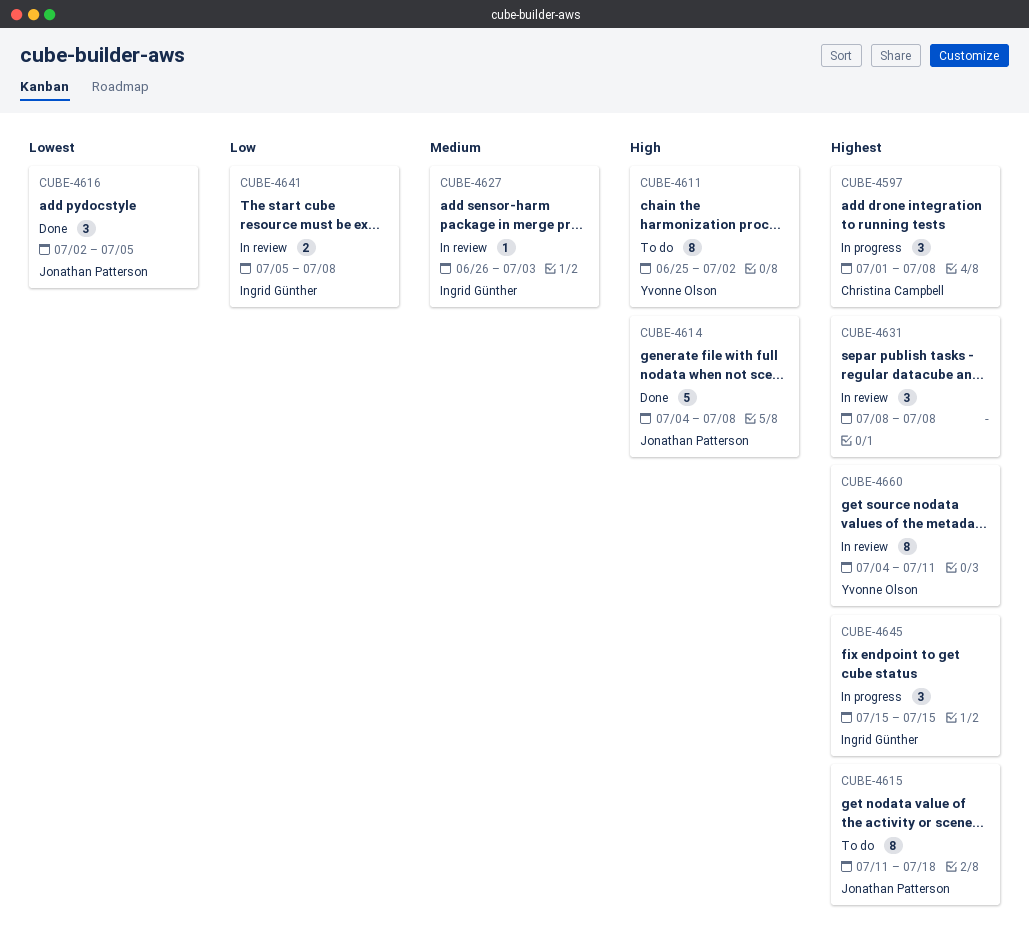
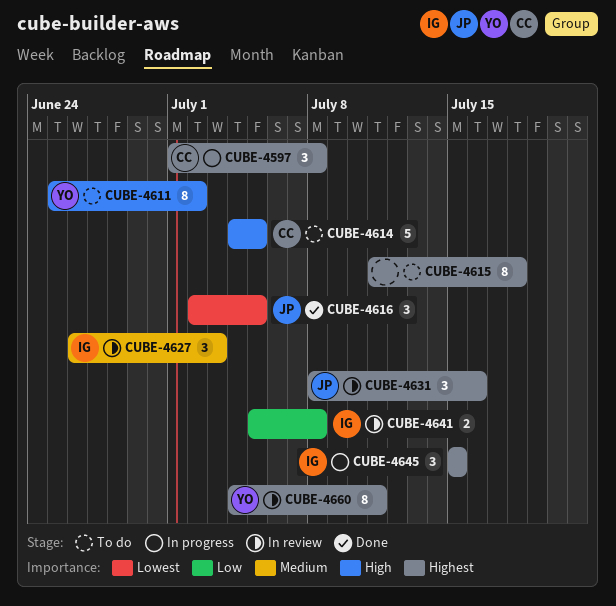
CUBE-4614, status: Done -> To do
CUBE-4614, owner: Jonathan Patterson -> Christina Campbell
CUBE-4614, due: Jul 8 -> Jul 5
CUBE-4615, owner: Jonathan Patterson -> none
CUBE-4627, estimate: 1 -> 3
CUBE-4631, owner: none -> Jonathan Patterson
CUBE-4631, due: Jul 8 -> Jul 16

